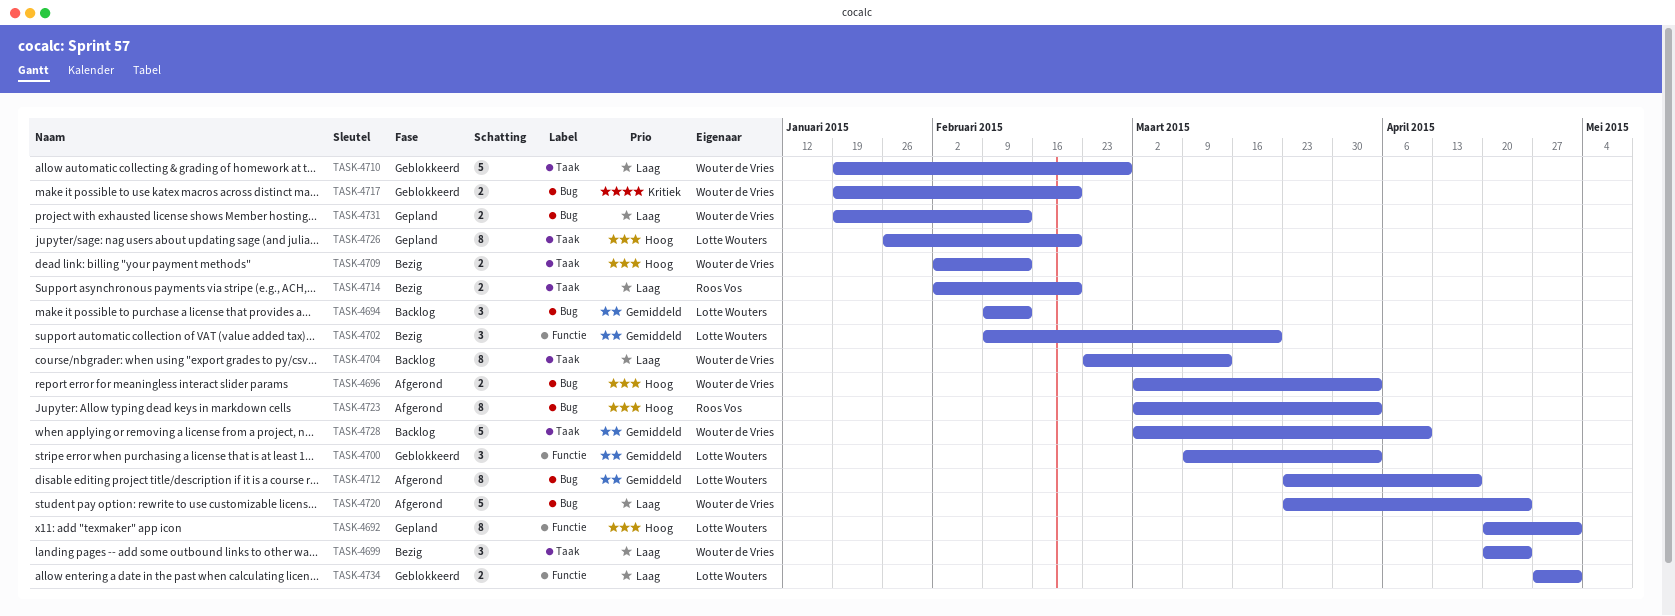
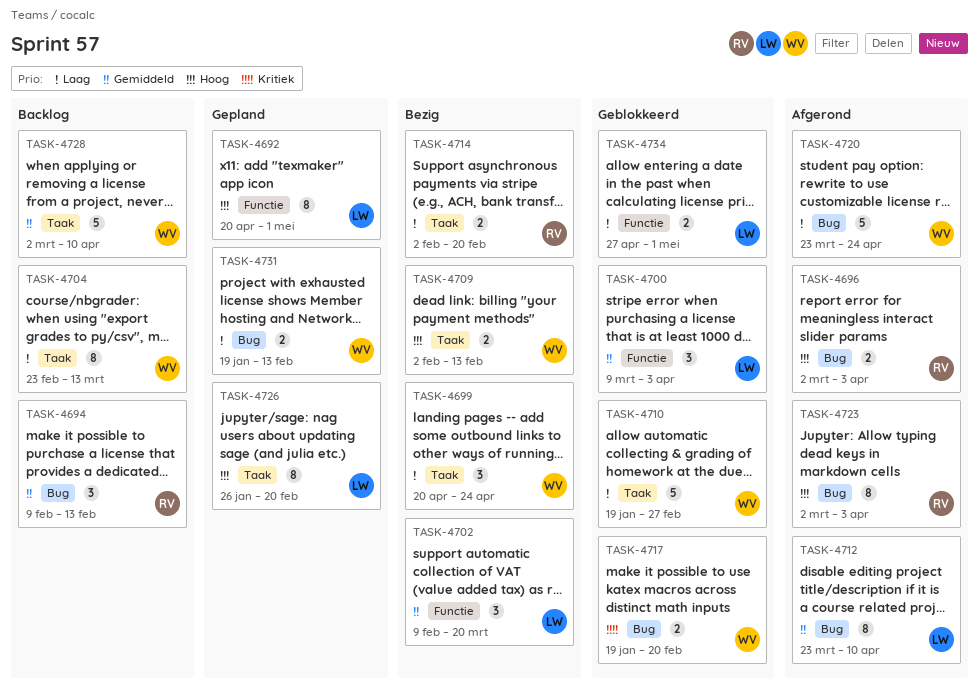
TASK-4694, owner: Lotte Wouters -> Roos Vos
TASK-4696, owner: Wouter de Vries -> Roos Vos
TASK-4712, due: Apr 17 -> Apr 10

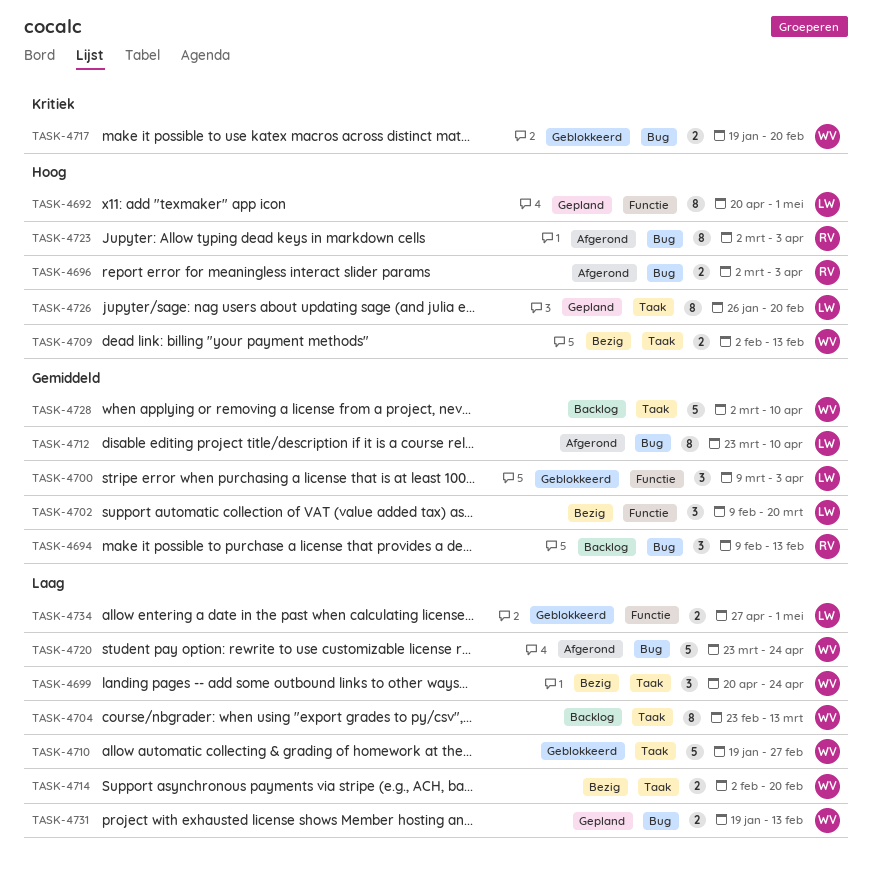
TASK-4714, owner: RV -> WV

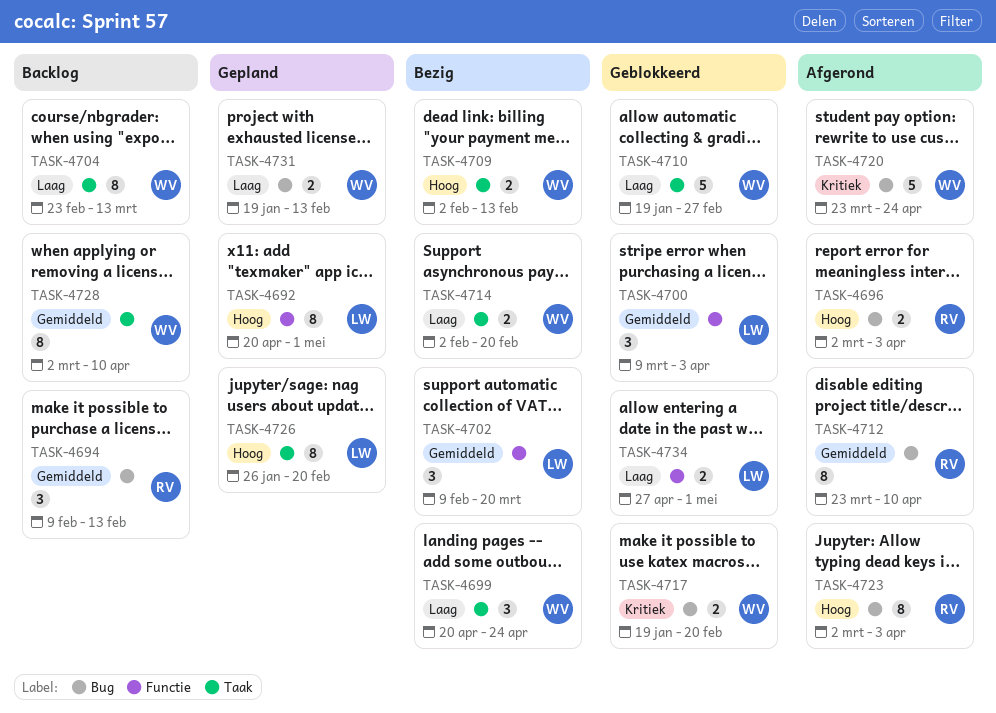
TASK-4712, owner: LW -> RV
TASK-4720, priority: Laag -> Kritiek
TASK-4728, estimate: 5 -> 8

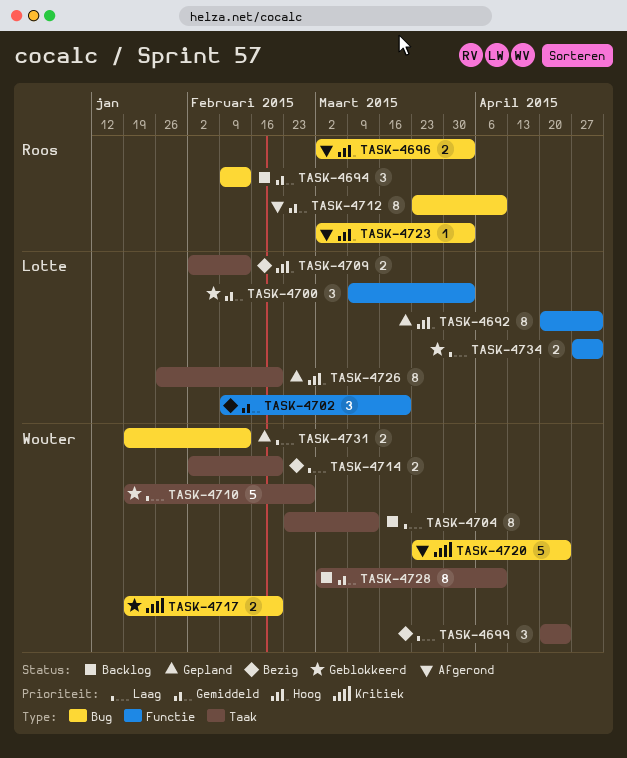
TASK-4709, owner: Wouter -> Lotte
TASK-4723, estimate: 8 -> 1

